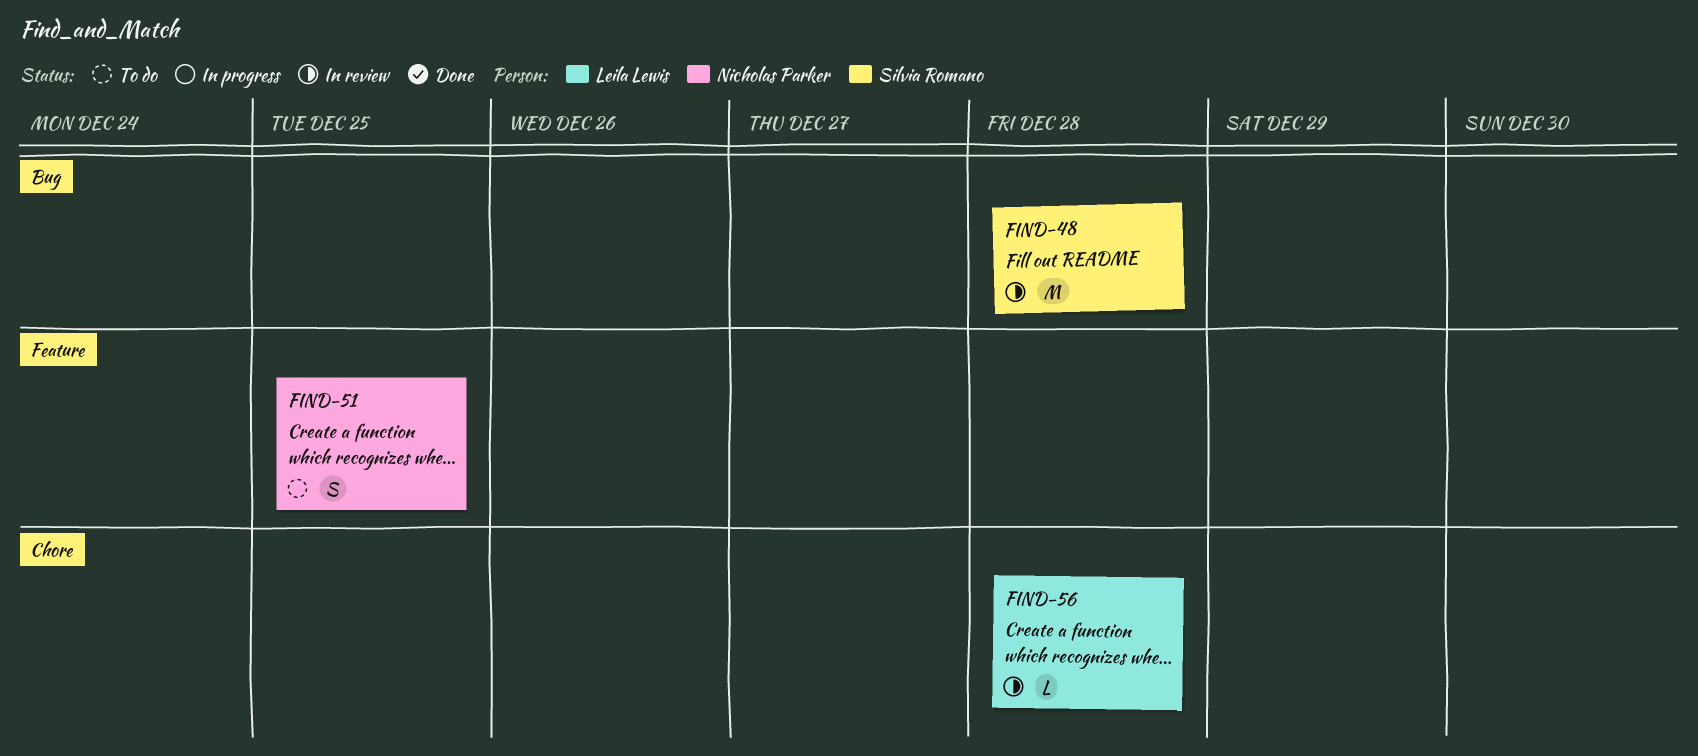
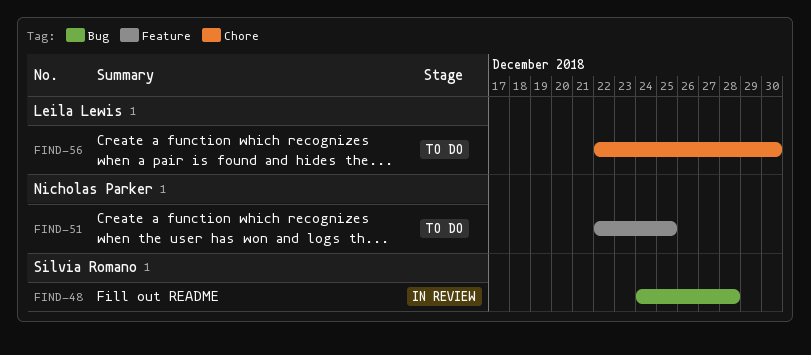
FIND-56, status: In review -> To do
FIND-56, due: Dec 28 -> Dec 30

